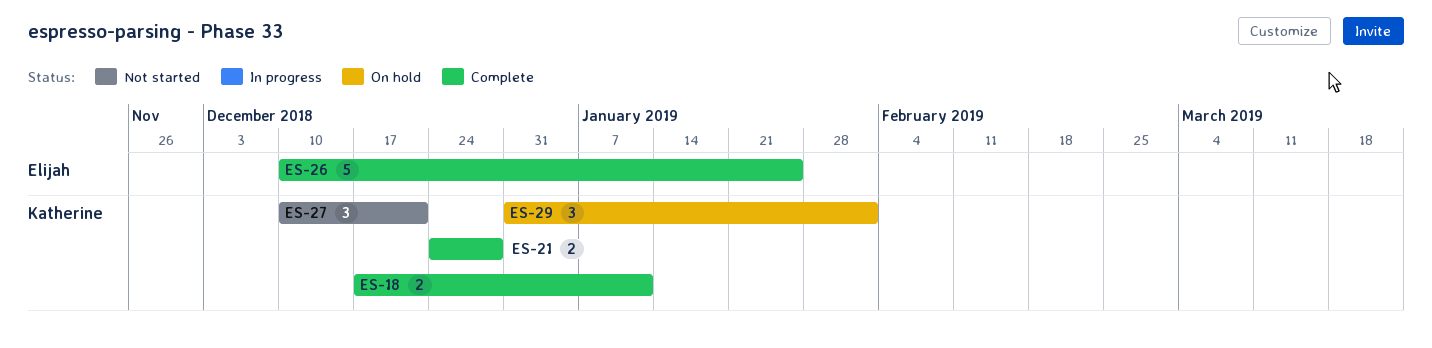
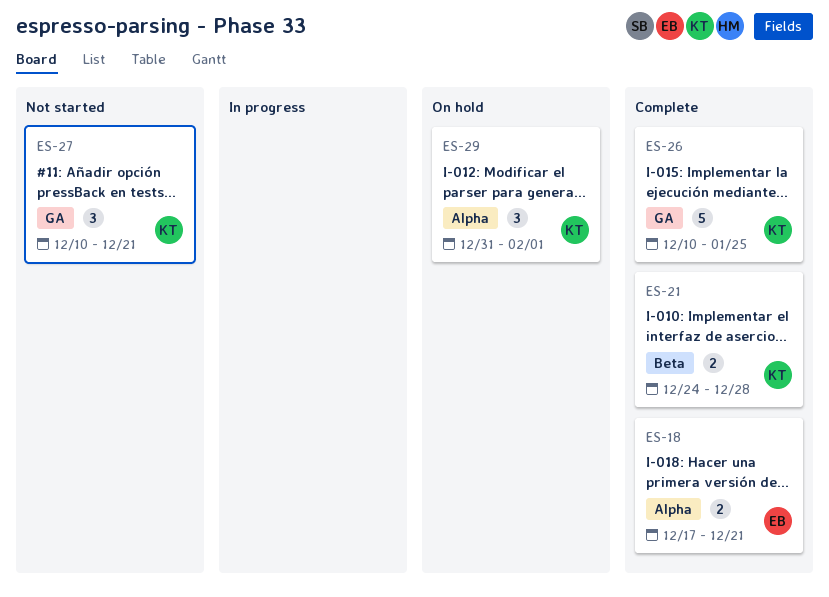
ES-18, owner: Katherine -> Elijah
ES-18, due: Jan 11 -> Dec 21
ES-26, owner: Elijah -> Katherine

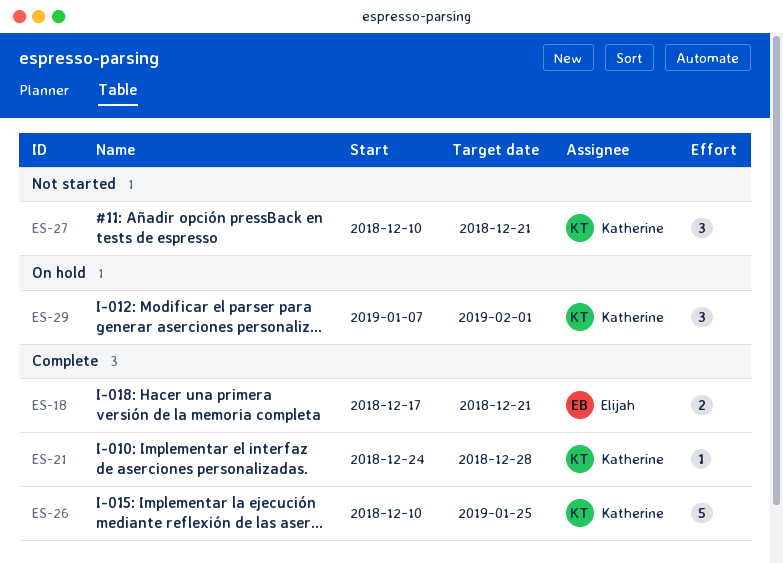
ES-21, estimate: 2 -> 1
ES-29, start: Dec 31 -> Jan 7

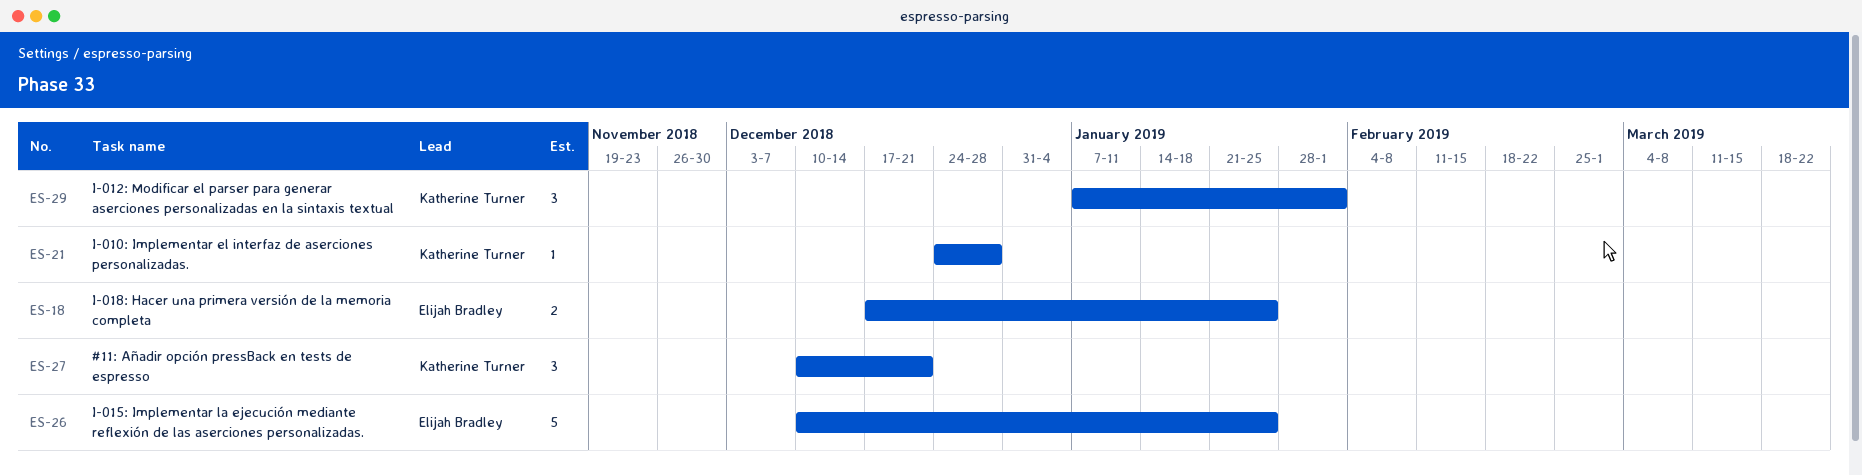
ES-18, due: Dec 21 -> Jan 25
ES-26, owner: Katherine Turner -> Elijah Bradley

